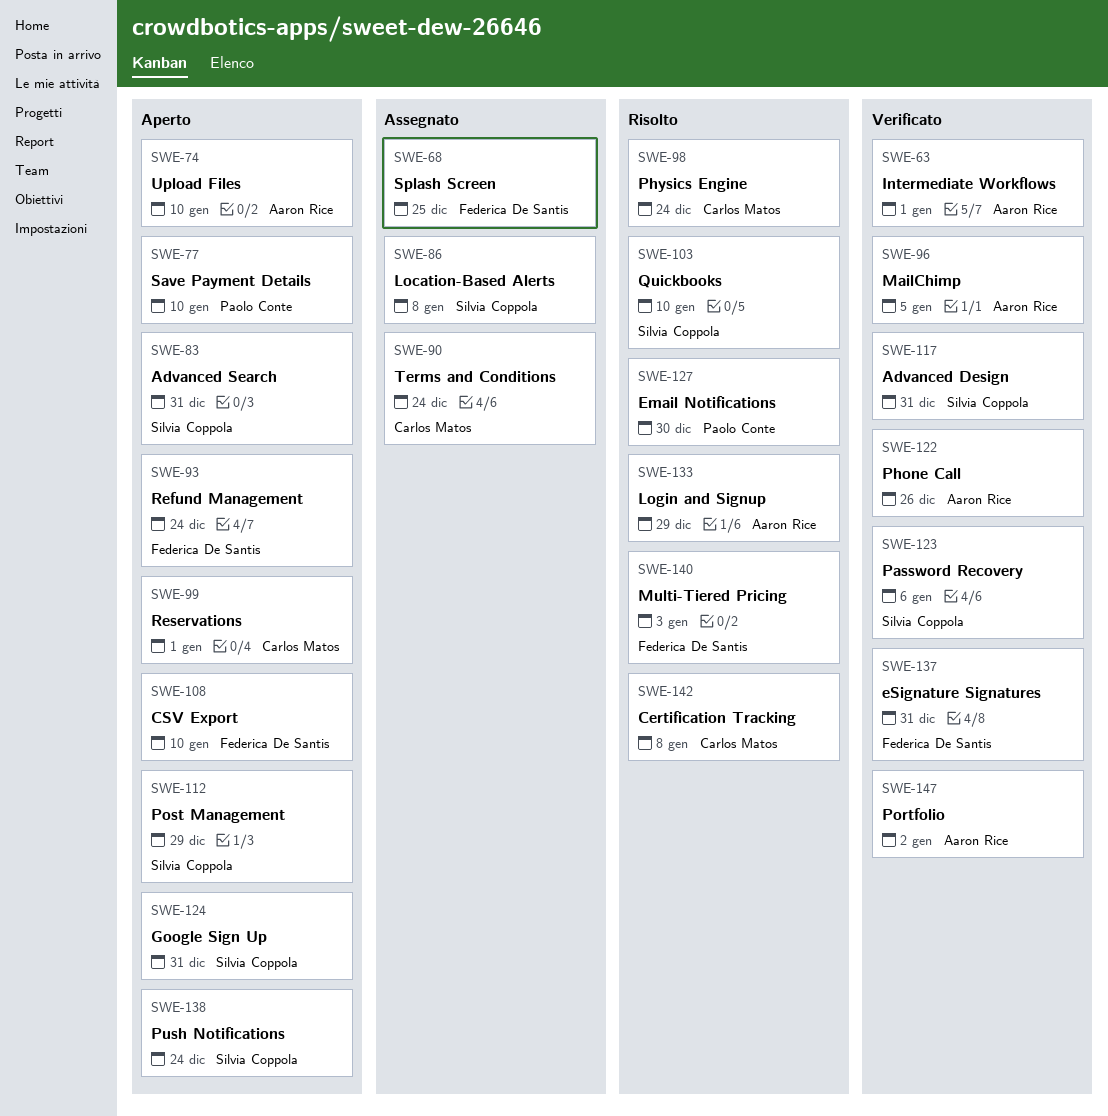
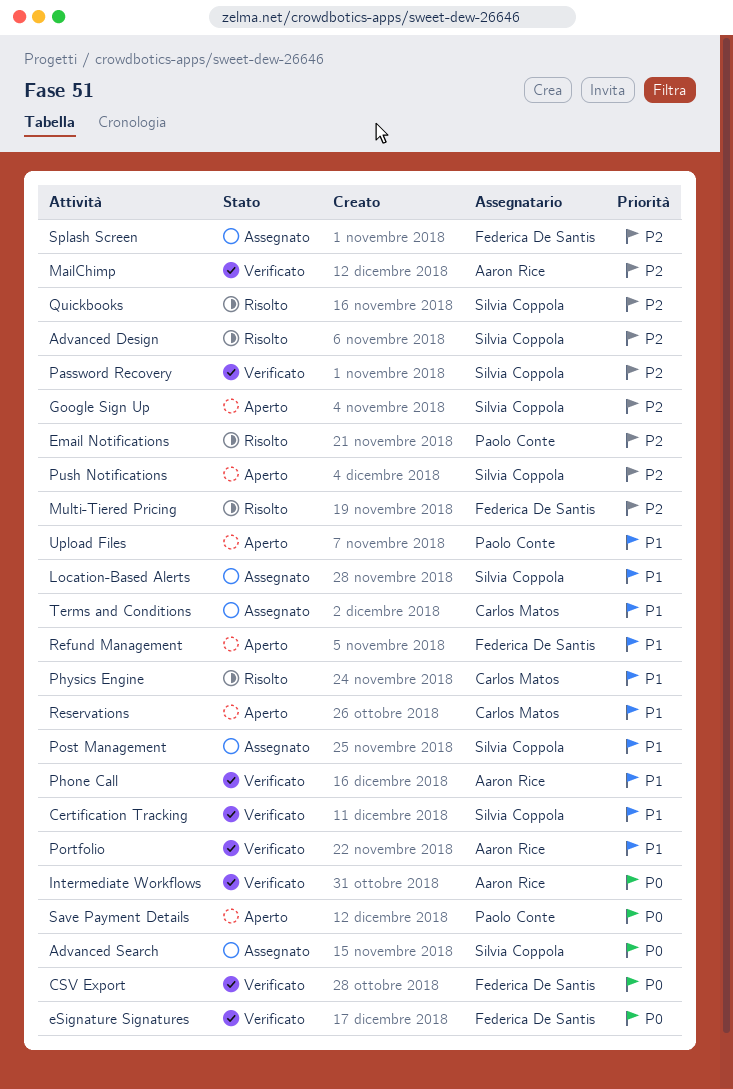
Advanced Design, status: Verificato -> Risolto
Advanced Search, status: Aperto -> Assegnato
Certification Tracking, status: Risolto -> Verificato
Certification Tracking, owner: Carlos Matos -> Silvia Coppola
CSV Export, status: Aperto -> Verificato
Login and Signup: present -> none
Post Management, status: Aperto -> Assegnato
Upload Files, owner: Aaron Rice -> Paolo Conte

